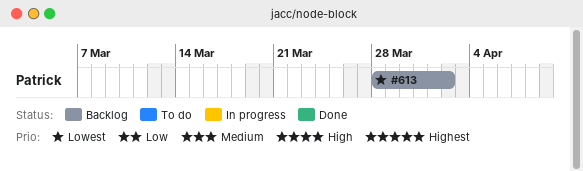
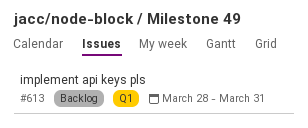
#613, due: Apr 2 -> Mar 31

